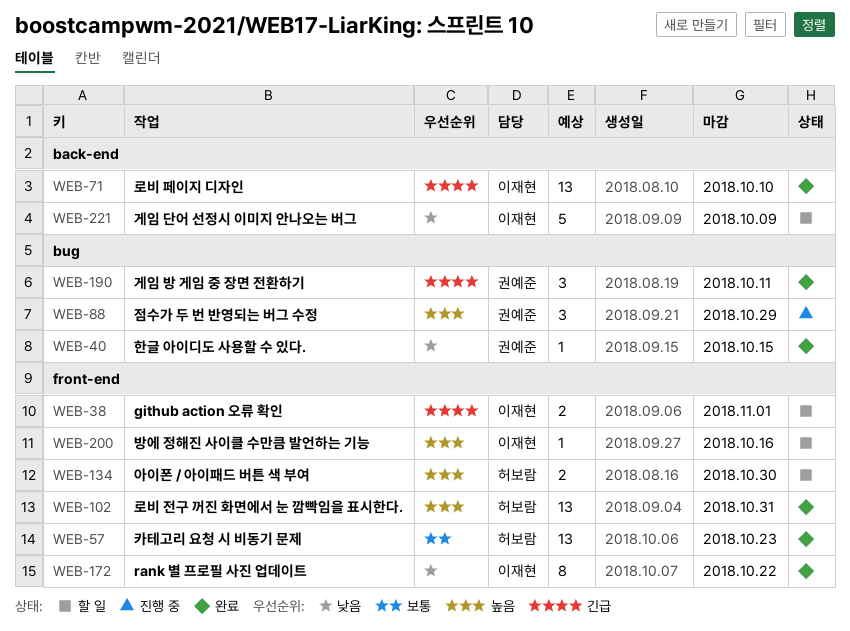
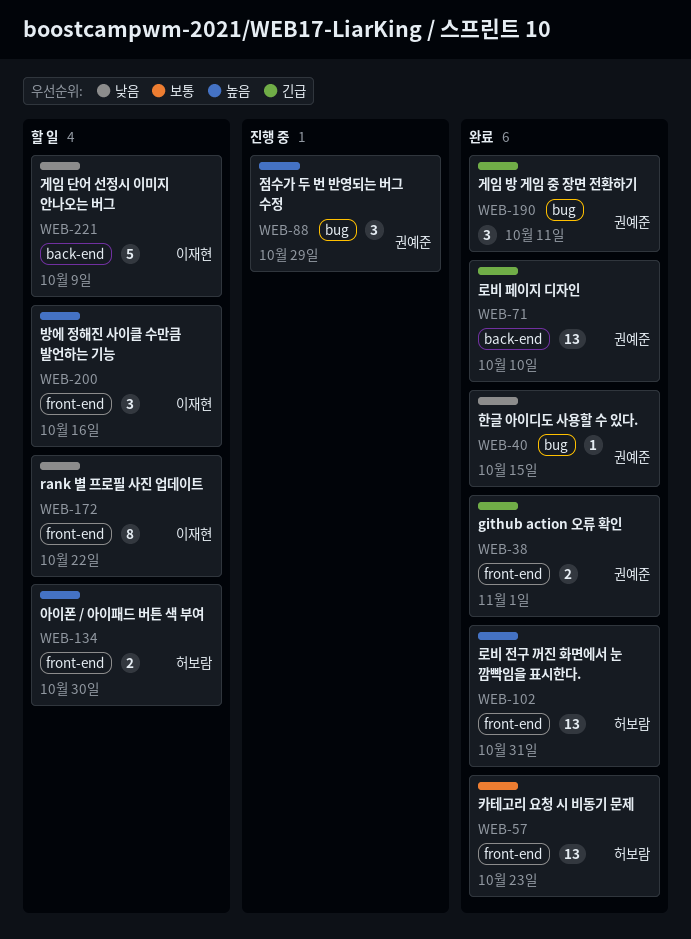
WEB-38, status: 할 일 -> 완료
WEB-38, owner: 이재현 -> 권예준
WEB-71, owner: 이재현 -> 권예준
WEB-172, status: 완료 -> 할 일
WEB-200, estimate: 1 -> 3

